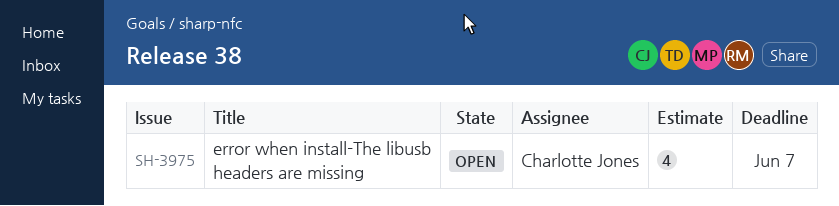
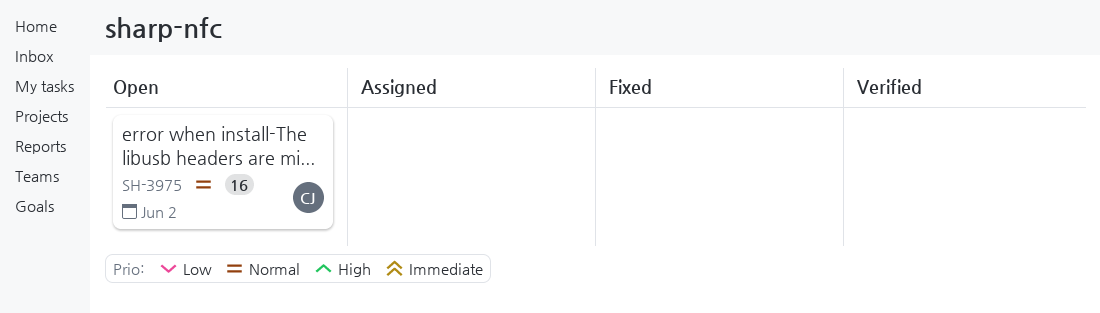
SH-3975, estimate: 4 -> 16
SH-3975, due: Jun 7 -> Jun 2

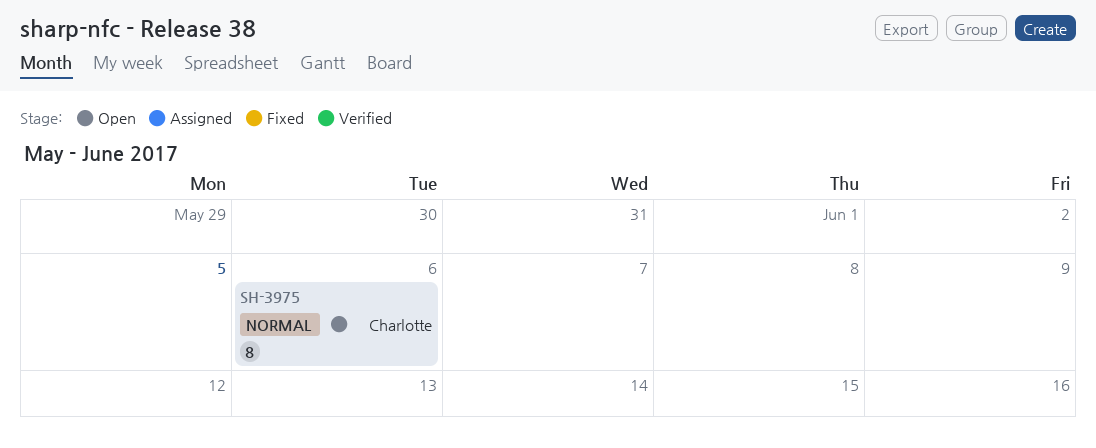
SH-3975, estimate: 16 -> 8
SH-3975, due: Jun 2 -> Jun 6

